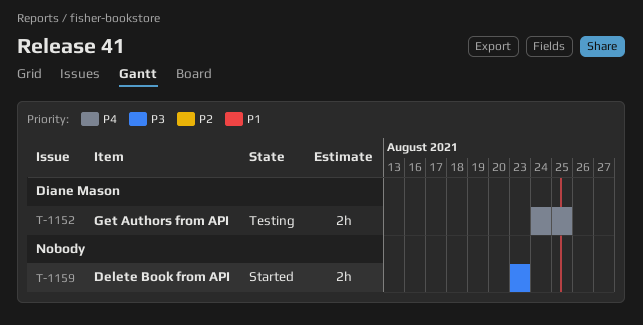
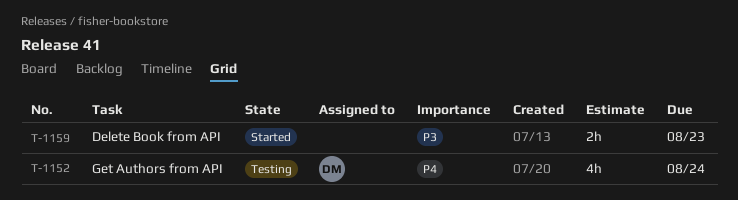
T-1152, estimate: 2h -> 4h
T-1152, due: Aug 25 -> Aug 24

